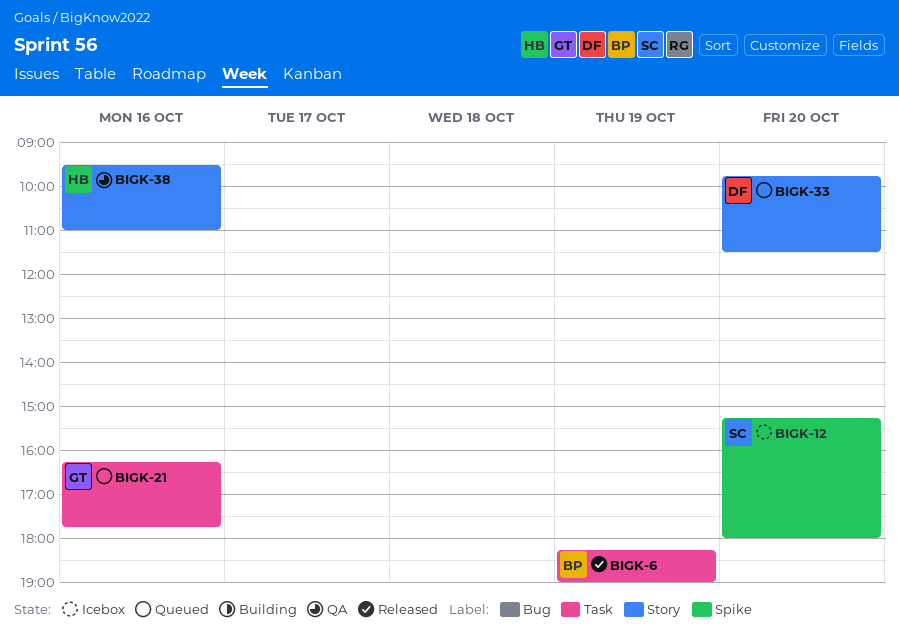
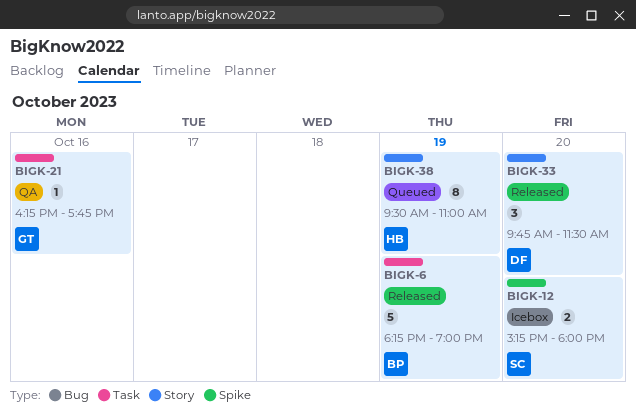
BIGK-21, status: Queued -> QA
BIGK-33, status: Queued -> Released
BIGK-38, status: QA -> Queued
BIGK-38, day: Oct 16 -> Oct 19

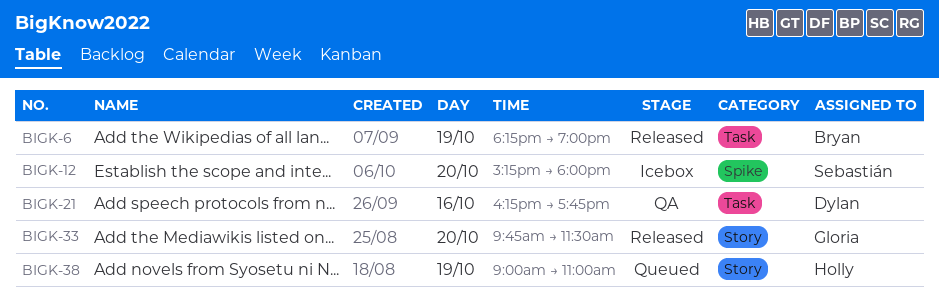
BIGK-21, owner: Gloria -> Dylan
BIGK-33, owner: Dylan -> Gloria
BIGK-38, begins: 09:30 -> 09:00

